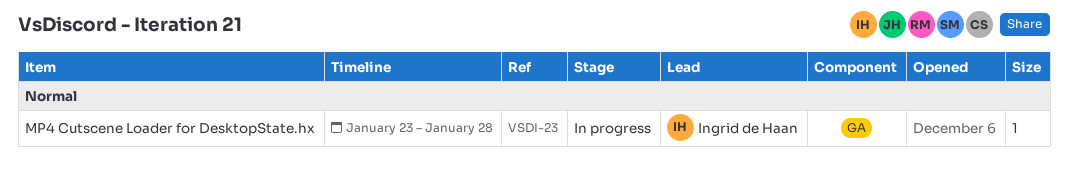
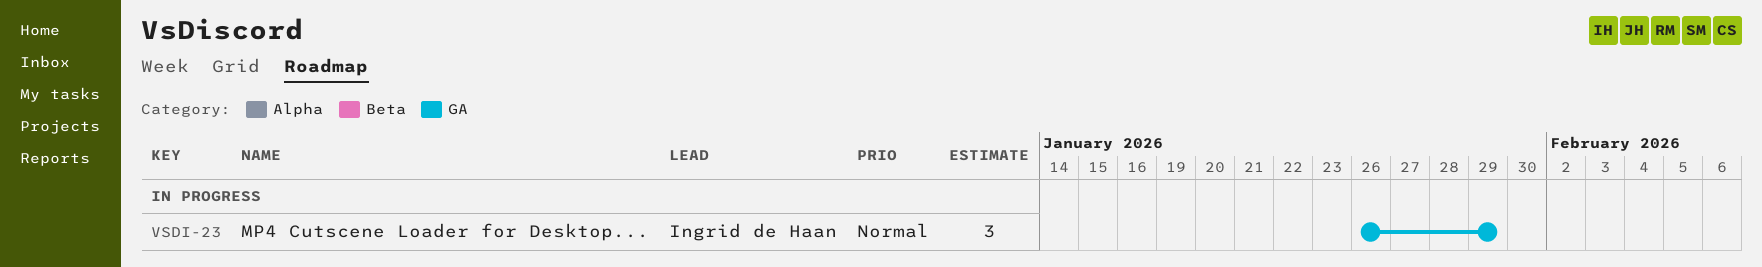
VSDI-23, estimate: 1 -> 3
VSDI-23, start: Jan 23 -> Jan 26
VSDI-23, due: Jan 28 -> Jan 29

